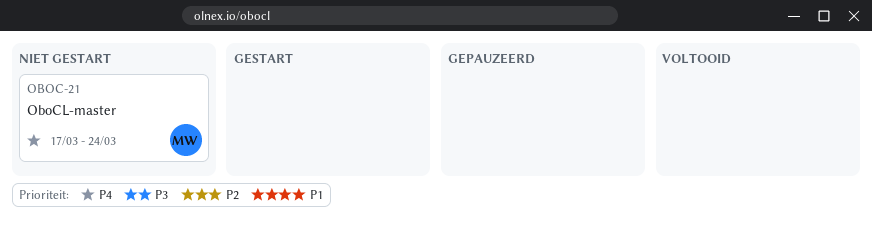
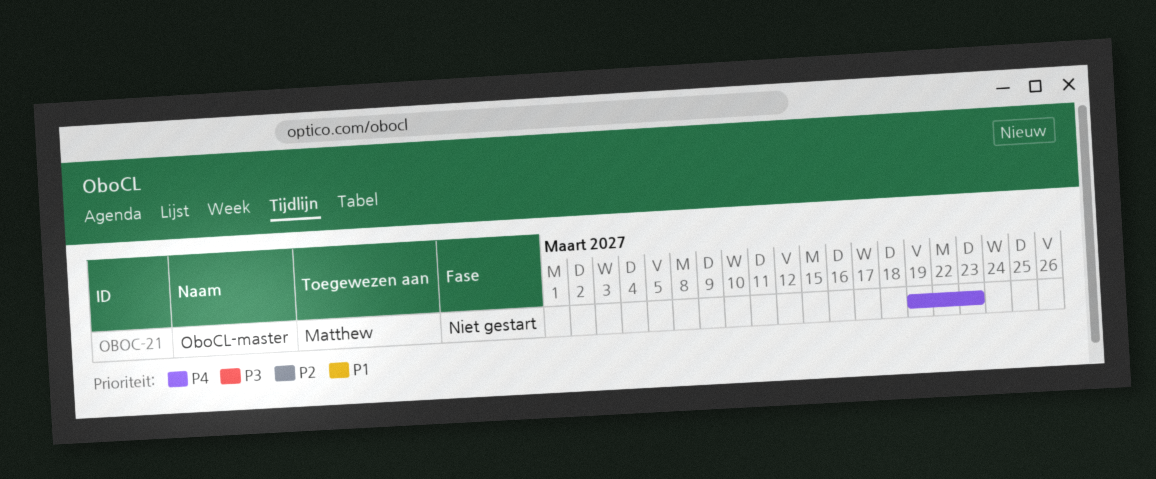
OBOC-21, start: Mar 17 -> Mar 19
OBOC-21, due: Mar 24 -> Mar 23

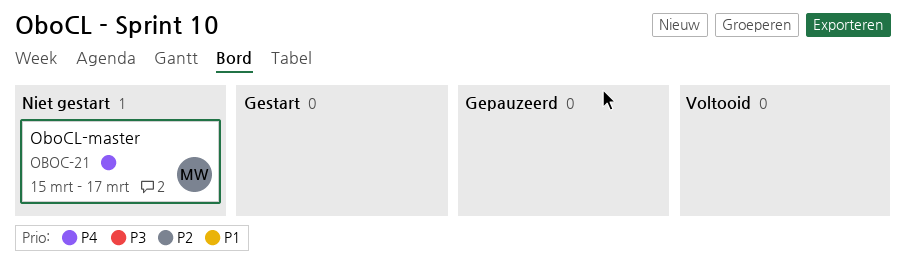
OBOC-21, start: Mar 19 -> Mar 15
OBOC-21, due: Mar 23 -> Mar 17

